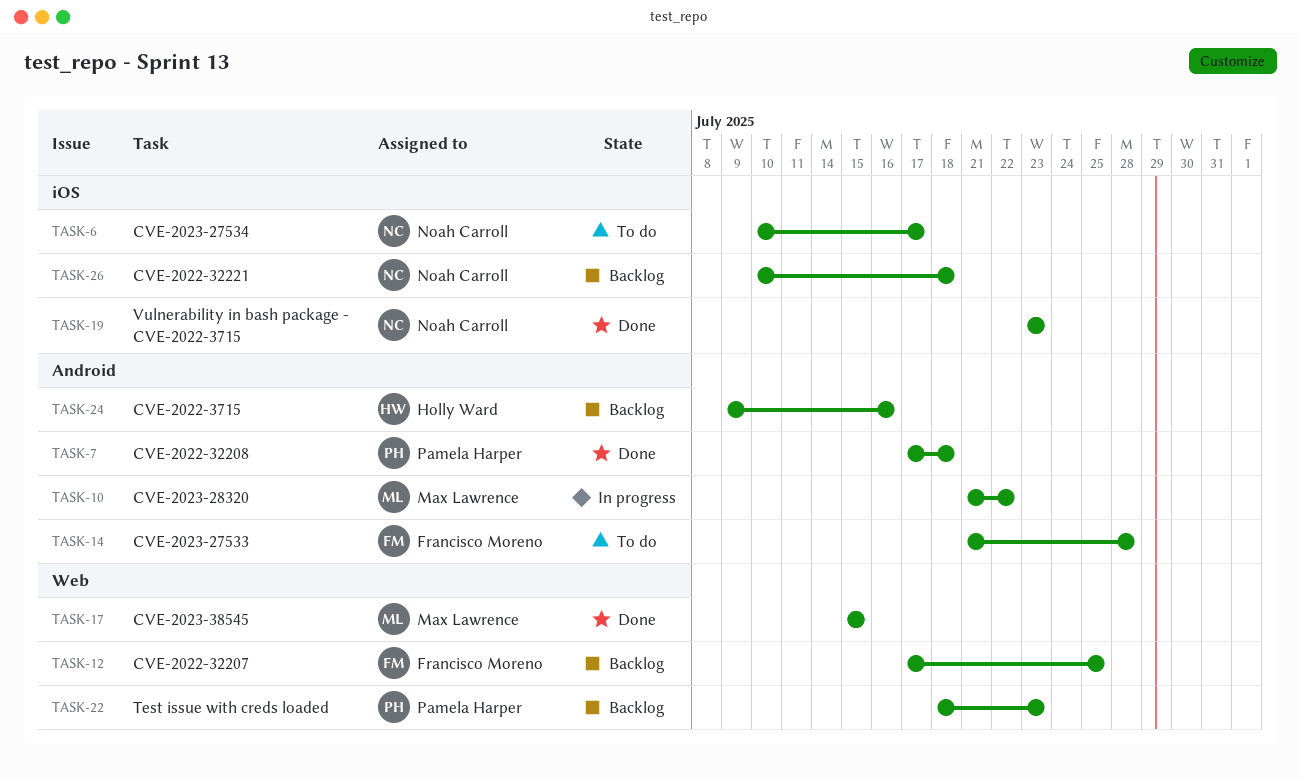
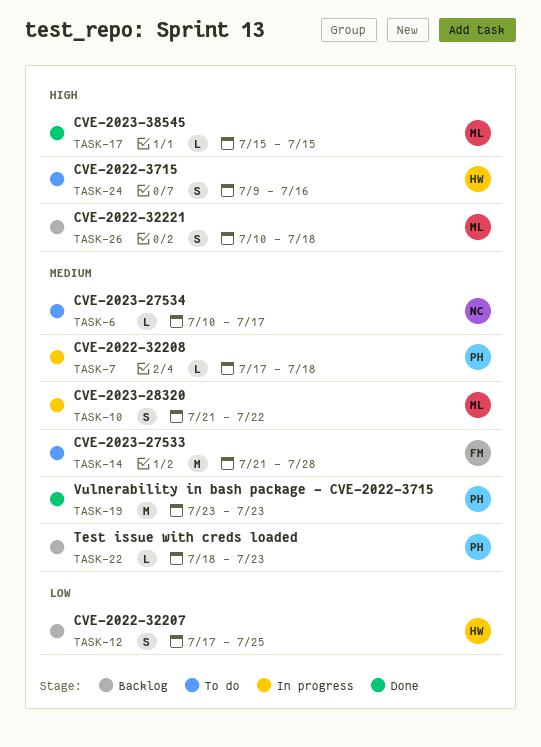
TASK-7, status: Done -> In progress
TASK-12, owner: Francisco Moreno -> Holly Ward
TASK-19, owner: Noah Carroll -> Pamela Harper
TASK-24, status: Backlog -> To do
TASK-26, owner: Noah Carroll -> Max Lawrence

